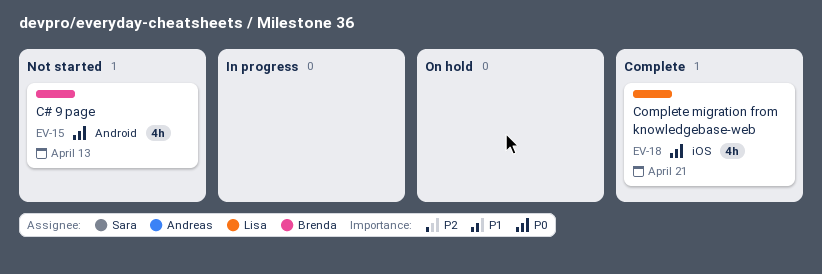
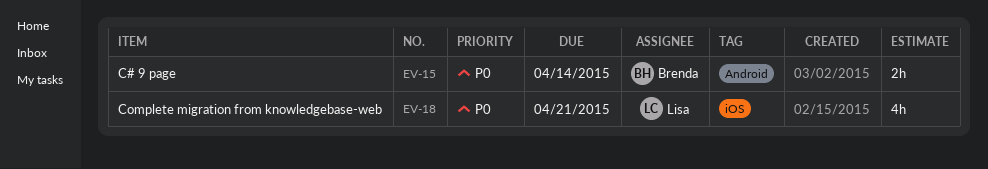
EV-15, estimate: 4h -> 2h
EV-15, due: Apr 13 -> Apr 14

